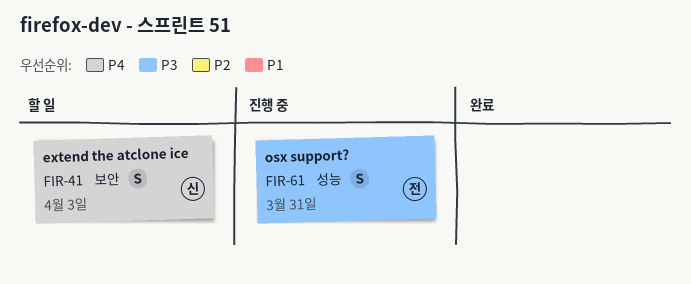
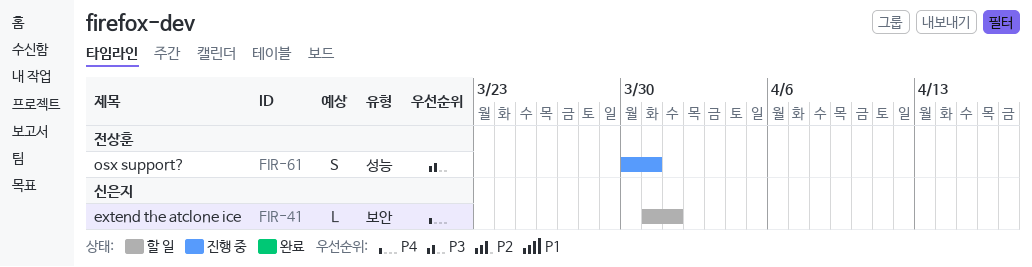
FIR-41, estimate: S -> L
FIR-41, due: Apr 3 -> Apr 1

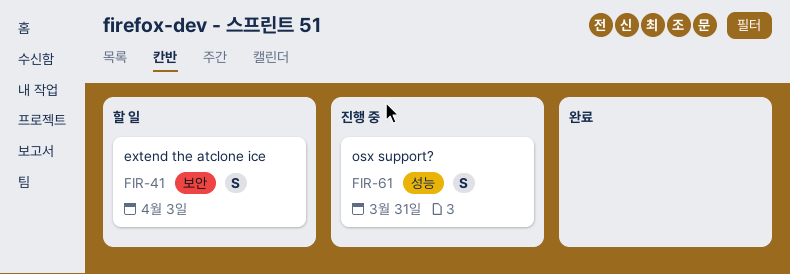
FIR-41, estimate: L -> S
FIR-41, due: Apr 1 -> Apr 3

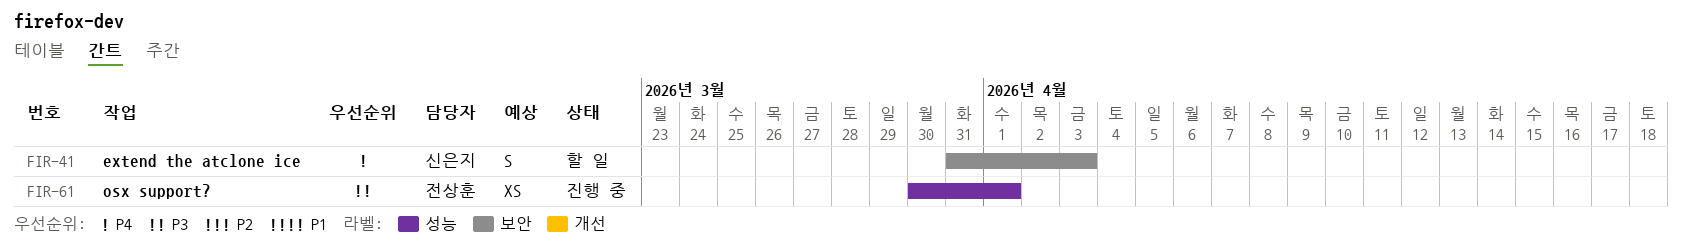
FIR-61, estimate: S -> XS
FIR-61, due: Mar 31 -> Apr 1

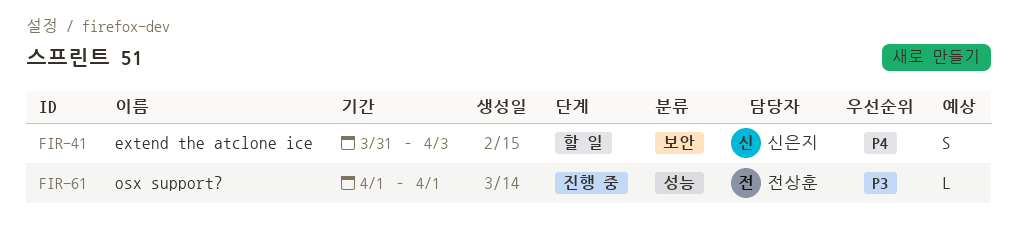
FIR-61, estimate: XS -> L
FIR-61, start: Mar 30 -> Apr 1

